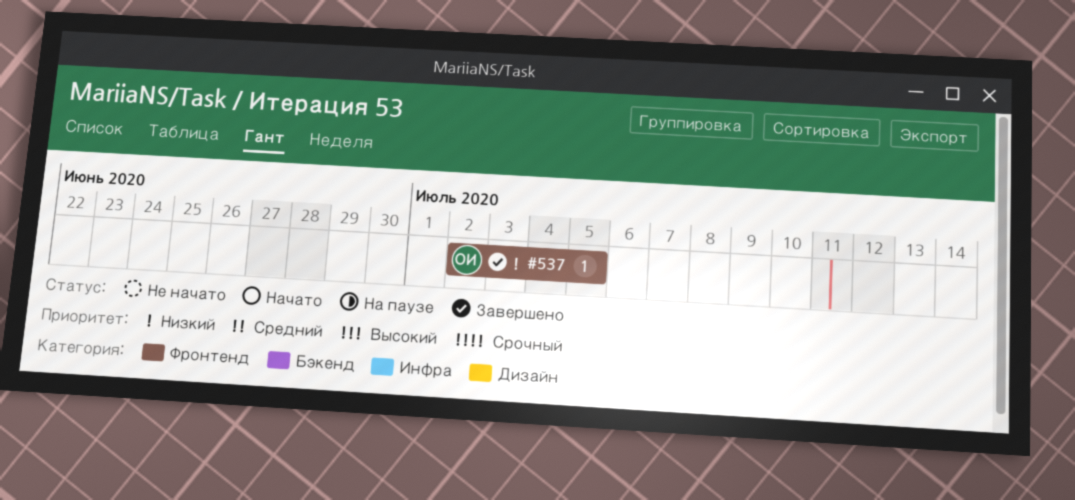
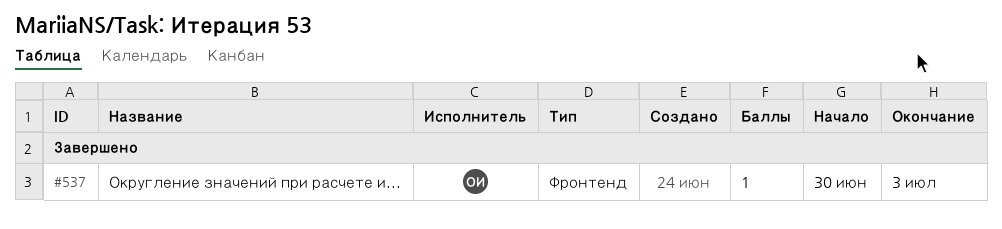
#537, start: Jul 2 -> Jun 30
#537, due: Jul 5 -> Jul 3

